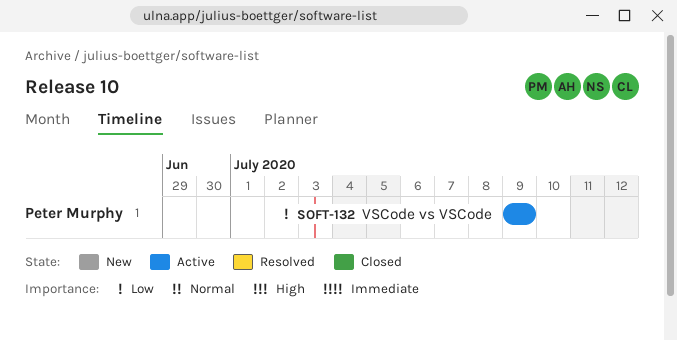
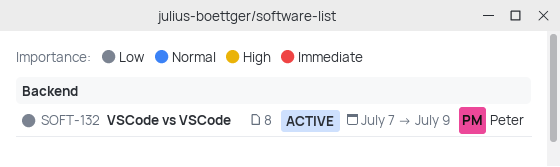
SOFT-132, start: Jul 9 -> Jul 7

